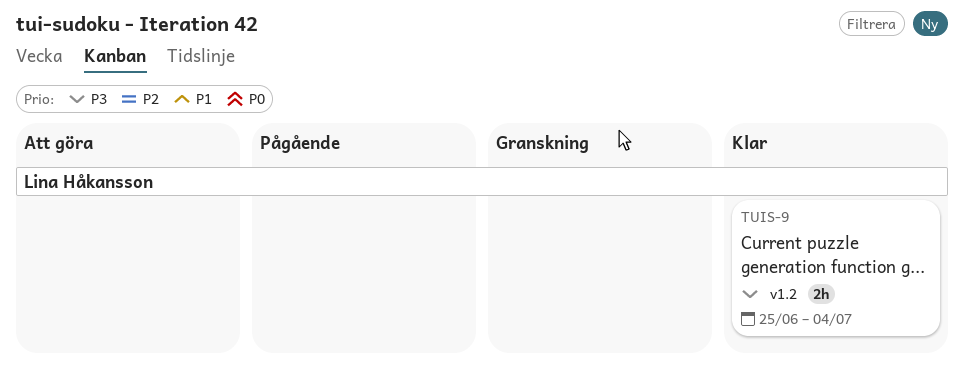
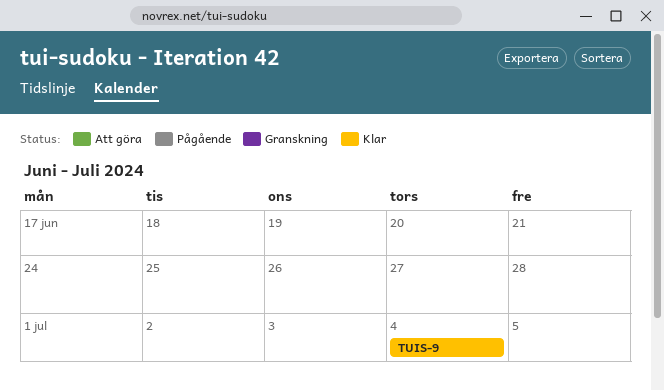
TUIS-9, start: Jun 25 -> Jul 4

